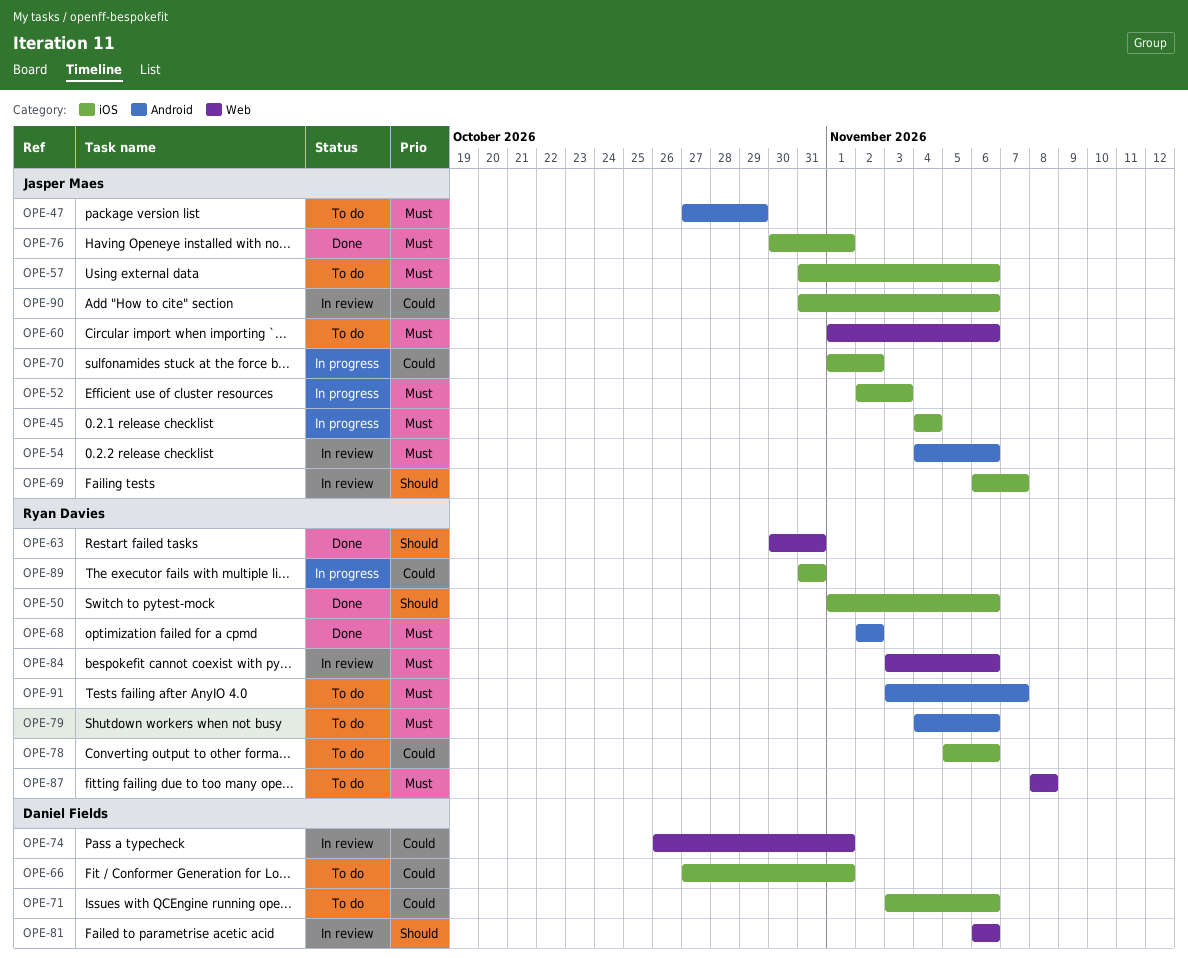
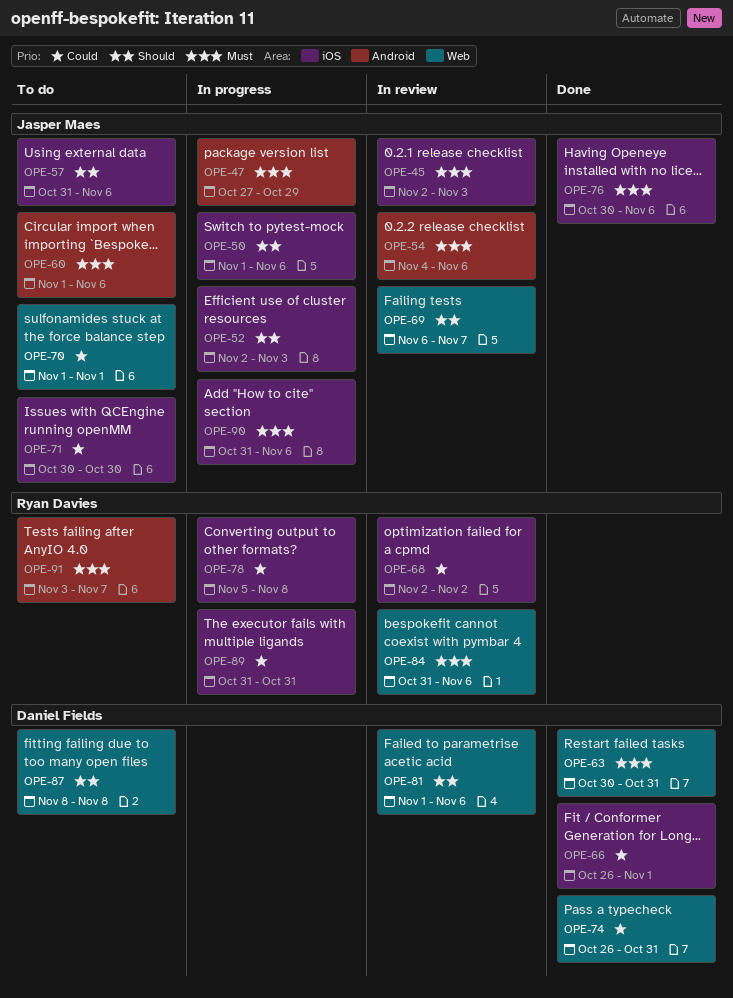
OPE-45, status: In progress -> In review
OPE-45, start: Nov 4 -> Nov 2
OPE-45, due: Nov 4 -> Nov 3
OPE-47, status: To do -> In progress
OPE-50, status: Done -> In progress
OPE-50, owner: Ryan Davies -> Jasper Maes
OPE-52, priority: Must -> Should
OPE-57, priority: Must -> Should
OPE-60, label: Web -> Android
OPE-63, owner: Ryan Davies -> Daniel Fields
OPE-63, priority: Should -> Must
OPE-66, status: To do -> Done
OPE-66, start: Oct 27 -> Oct 26
OPE-68, status: Done -> In review
OPE-68, priority: Must -> Could
OPE-68, label: Android -> iOS
OPE-69, label: iOS -> Web
OPE-70, status: In progress -> To do
OPE-70, label: iOS -> Web
OPE-70, due: Nov 2 -> Nov 1
OPE-71, owner: Daniel Fields -> Jasper Maes
OPE-71, start: Nov 3 -> Oct 30
OPE-71, due: Nov 6 -> Oct 30
OPE-74, status: In review -> Done
OPE-74, due: Nov 1 -> Oct 31
OPE-76, due: Nov 1 -> Nov 6
OPE-78, status: To do -> In progress
OPE-78, due: Nov 6 -> Nov 8
OPE-79: present -> none
OPE-81, start: Nov 6 -> Nov 1
OPE-84, start: Nov 3 -> Oct 31
OPE-87, owner: Ryan Davies -> Daniel Fields
OPE-87, priority: Must -> Should
OPE-90, status: In review -> In progress
OPE-90, priority: Could -> Must

